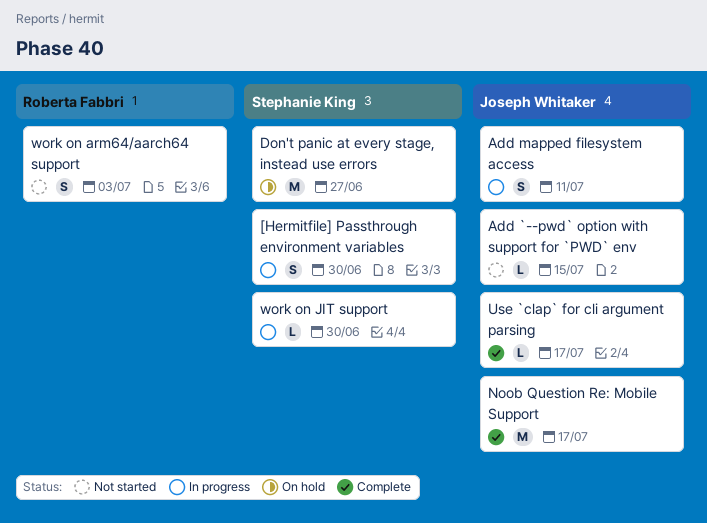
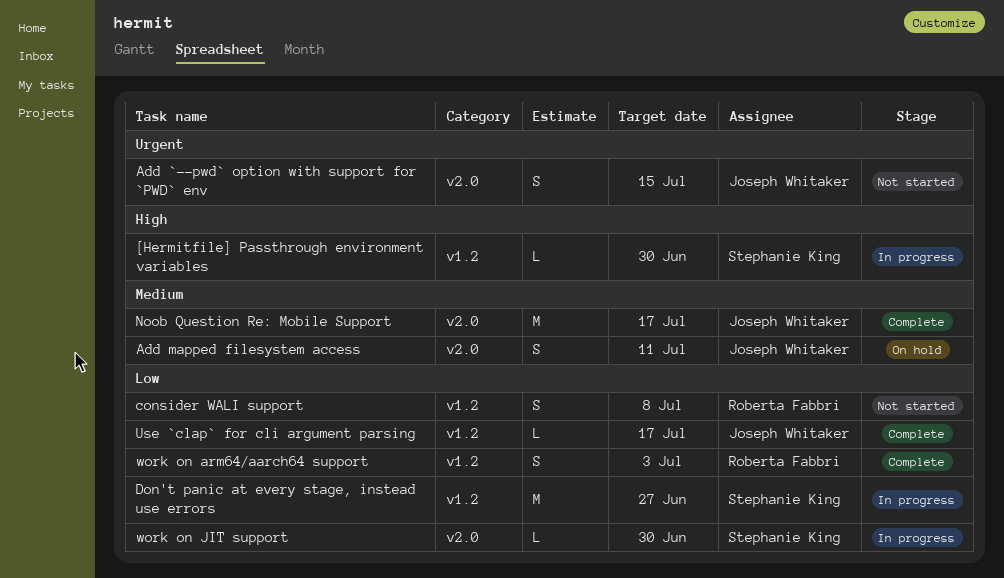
[Hermitfile] Passthrough environment variables, estimate: S -> L
Add `--pwd` option with support for `PWD` env, estimate: L -> S
Add mapped filesystem access, status: In progress -> On hold
consider WALI support: none -> present
Don't panic at every stage, instead use errors, status: On hold -> In progress
work on arm64/aarch64 support, status: Not started -> Complete

